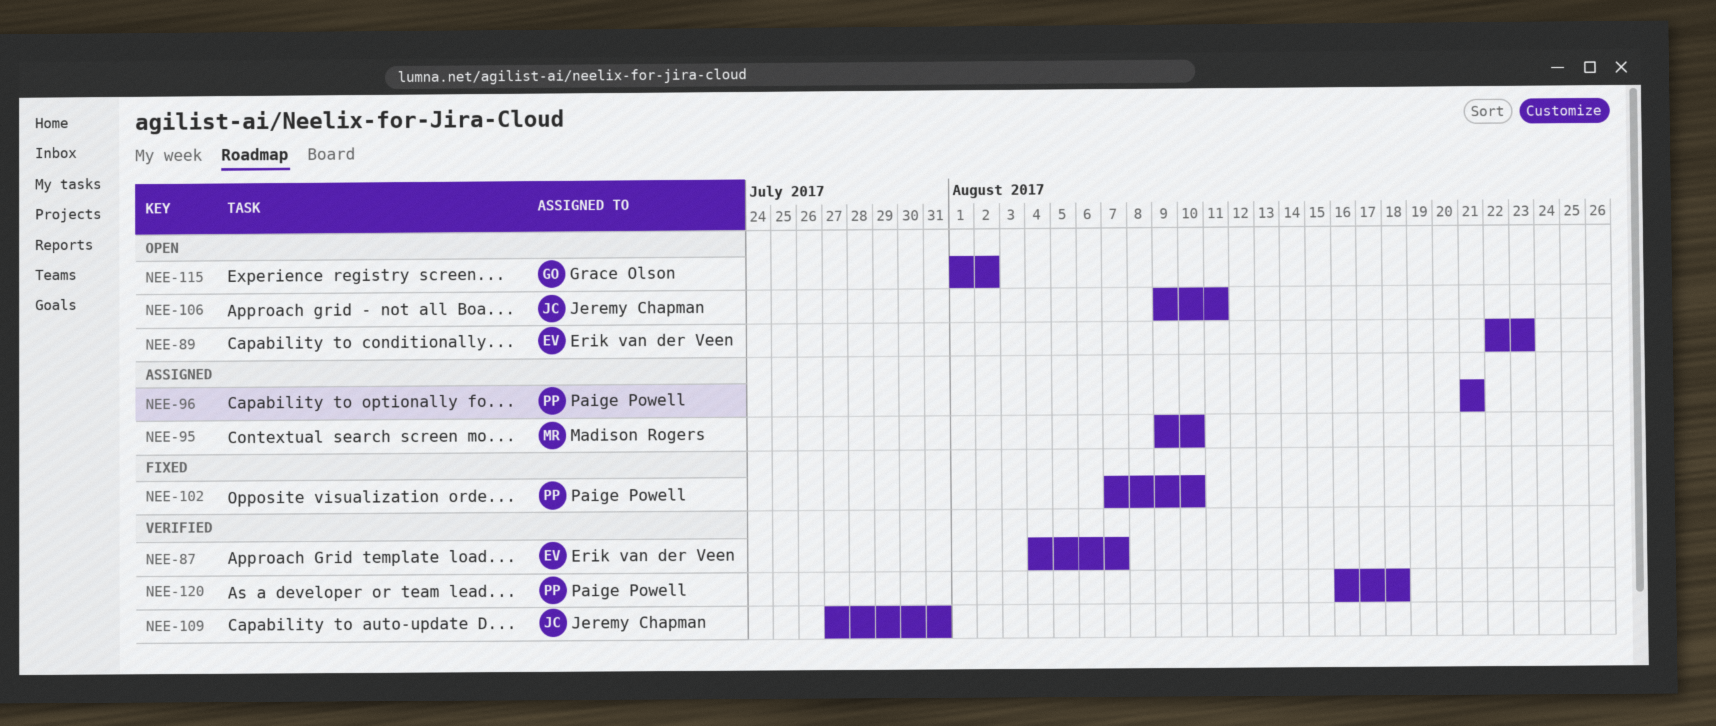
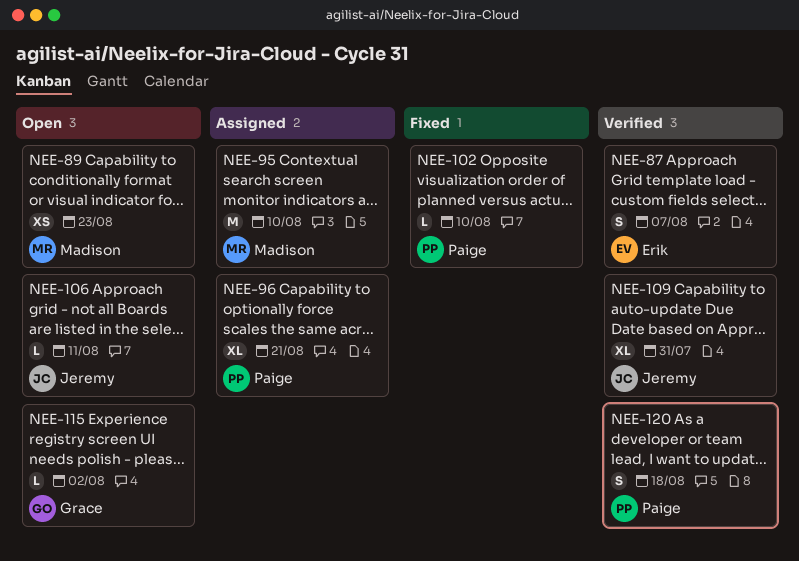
NEE-89, owner: Erik van der Veen -> Madison Rogers

